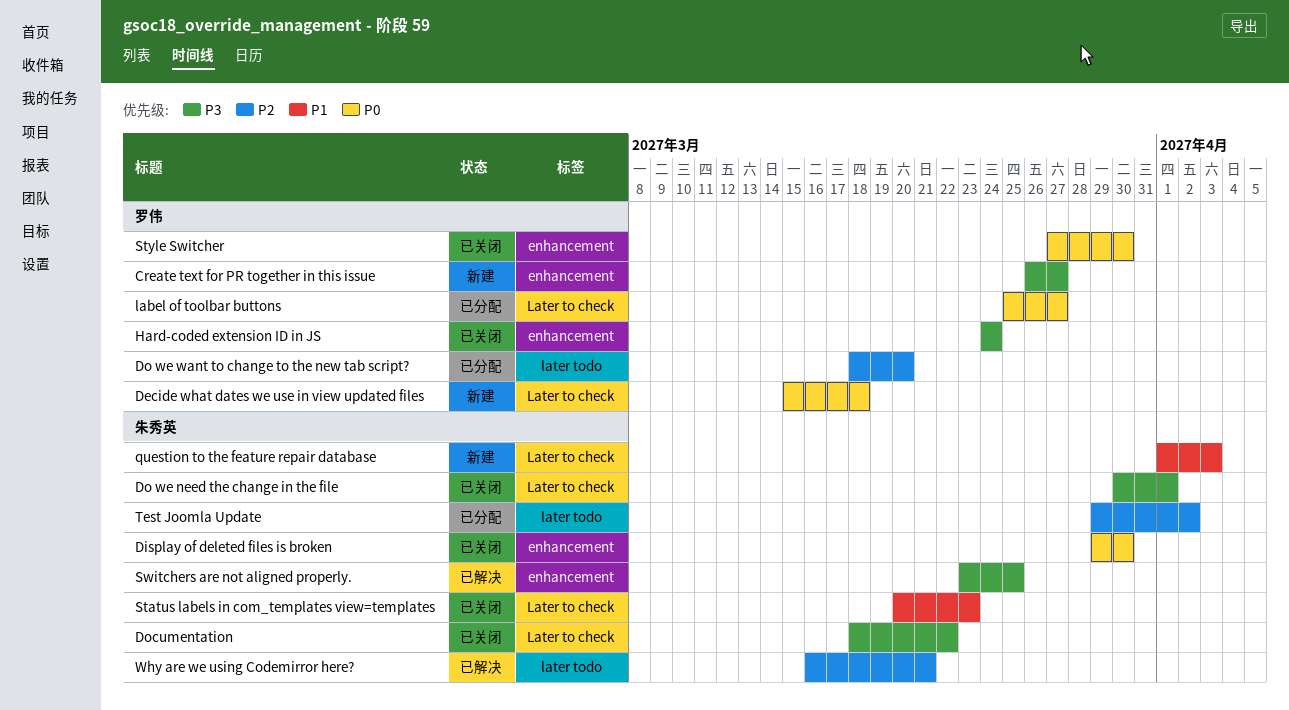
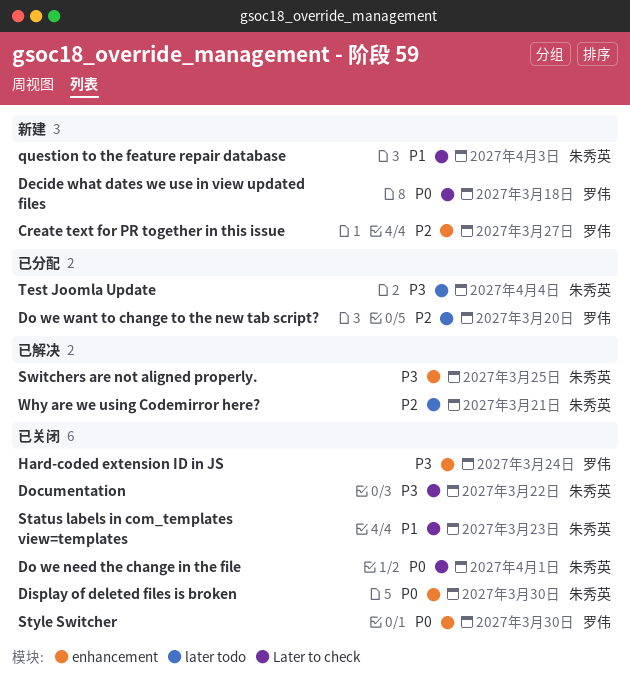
Create text for PR together in this issue, priority: P3 -> P2
Do we need the change in the file, priority: P3 -> P0
label of toolbar buttons: present -> none
Test Joomla Update, priority: P2 -> P3
Test Joomla Update, due: Apr 2 -> Apr 4

